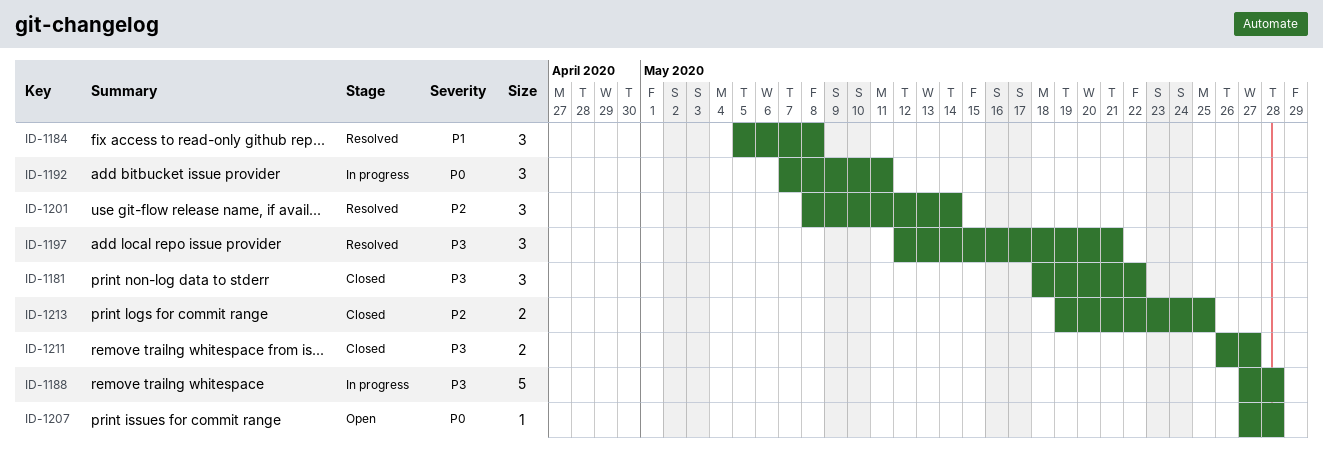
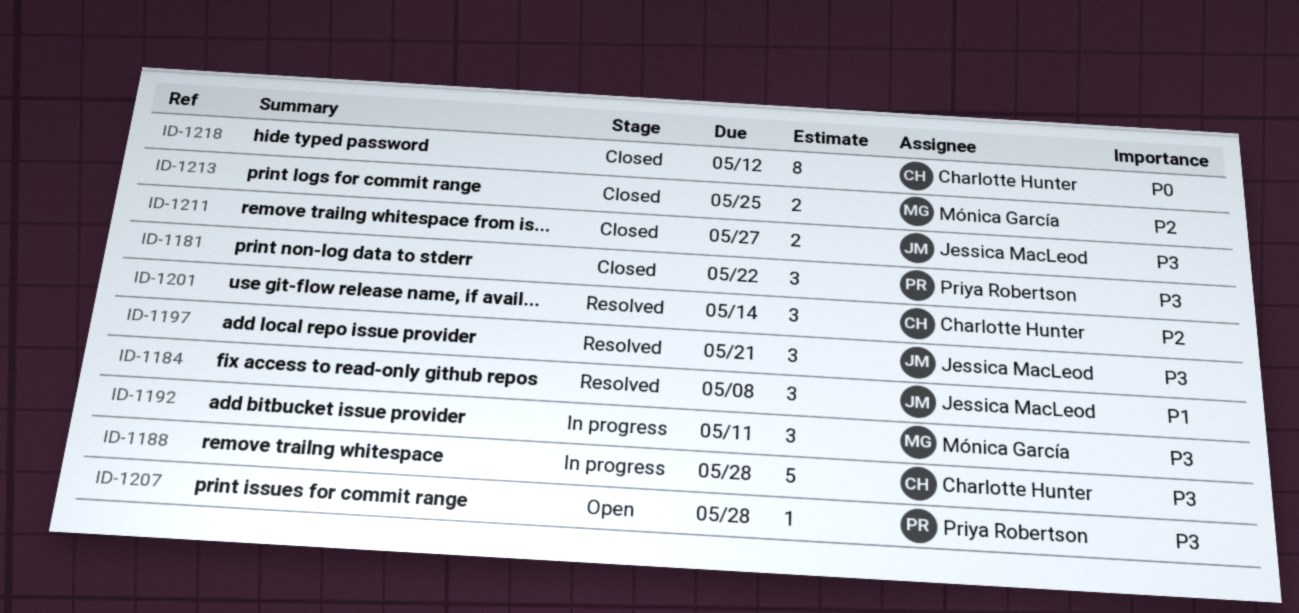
ID-1192, priority: P0 -> P3
ID-1207, priority: P0 -> P3
ID-1218: none -> present

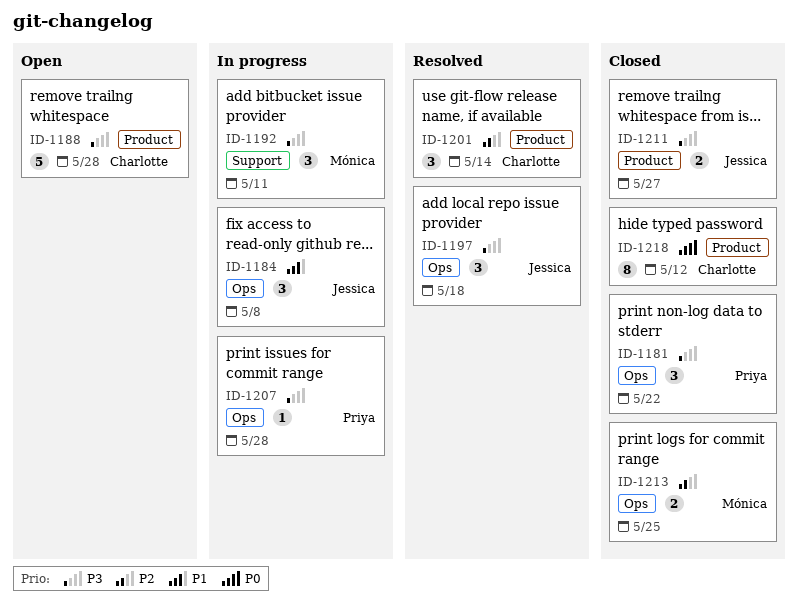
ID-1184, status: Resolved -> In progress
ID-1188, status: In progress -> Open
ID-1197, due: May 21 -> May 18
ID-1207, status: Open -> In progress

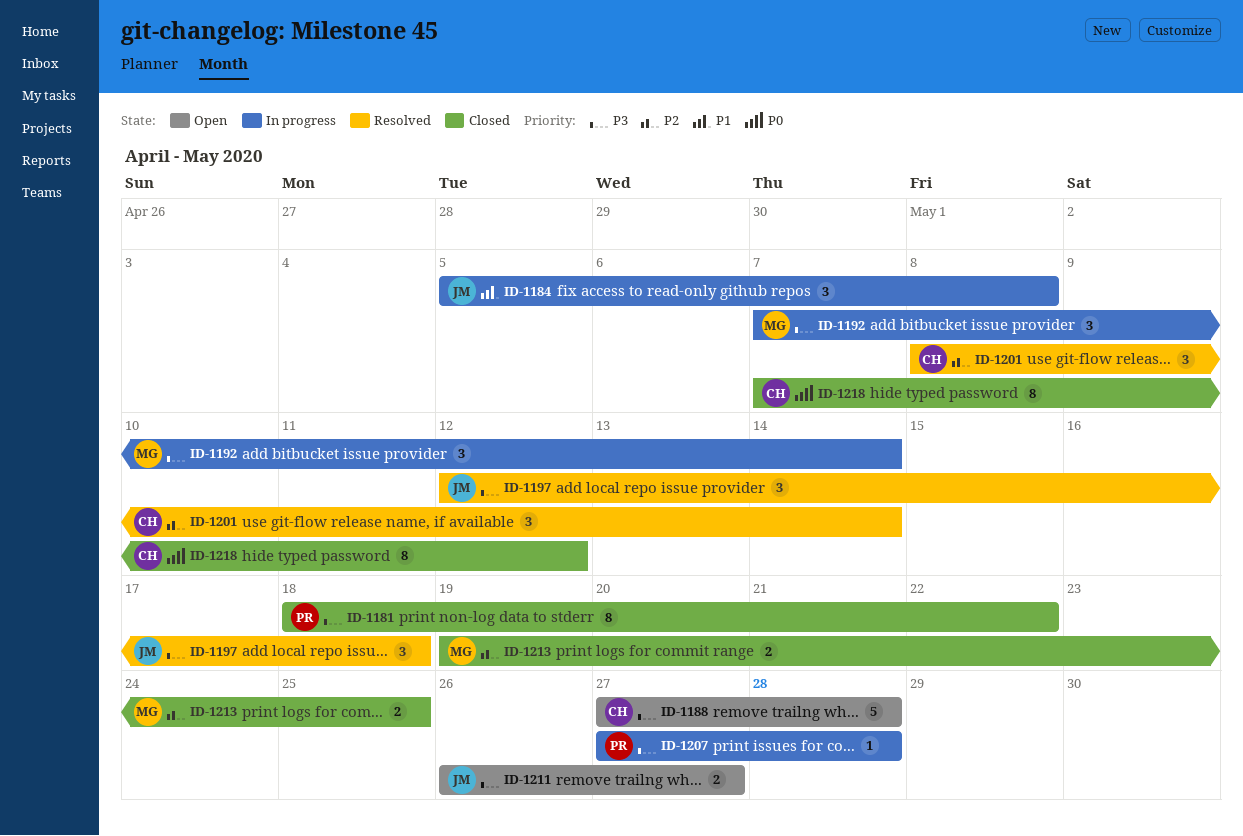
ID-1181, estimate: 3 -> 8
ID-1192, due: May 11 -> May 14
ID-1211, status: Closed -> Open

